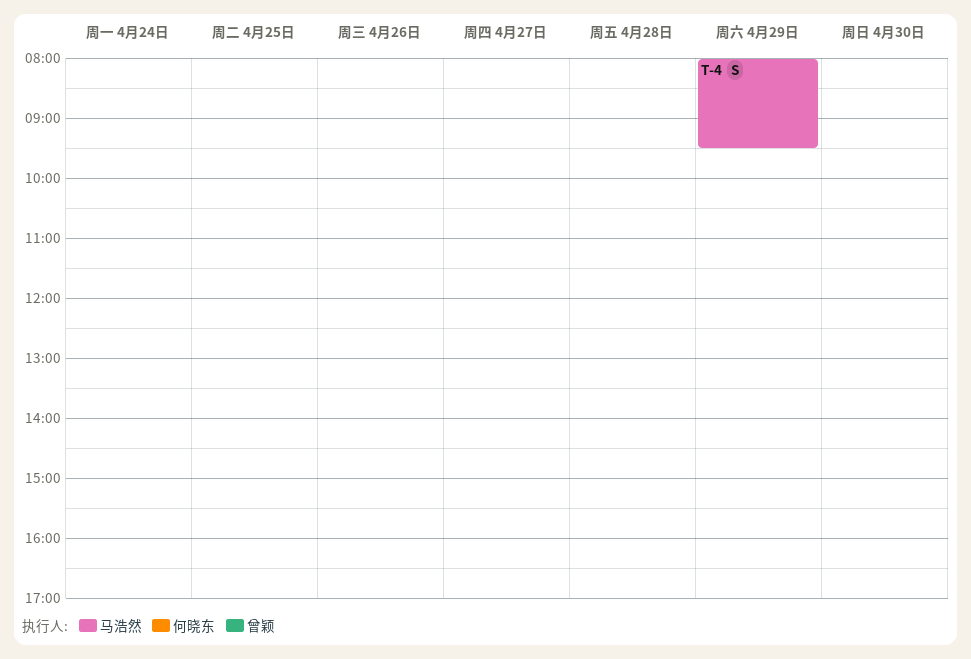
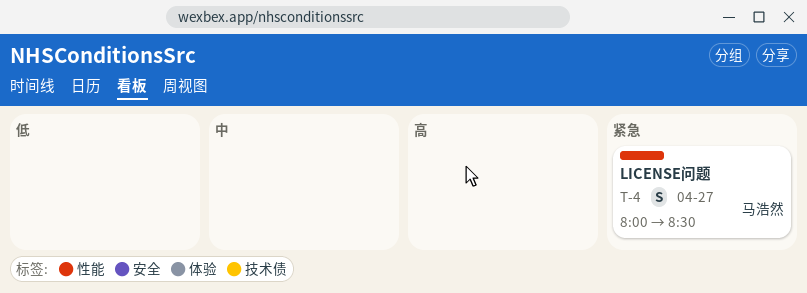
T-4, day: Apr 29 -> Apr 27
T-4, ends: 09:30 -> 08:30

